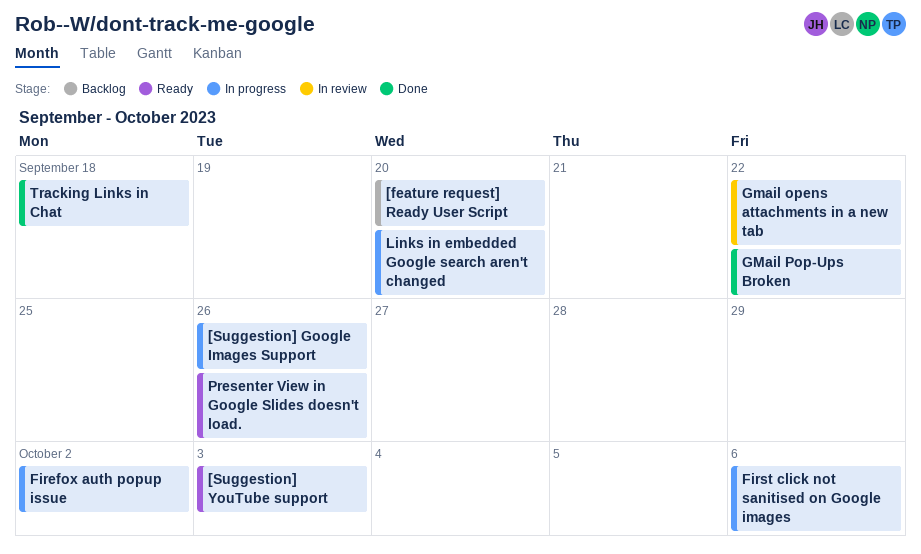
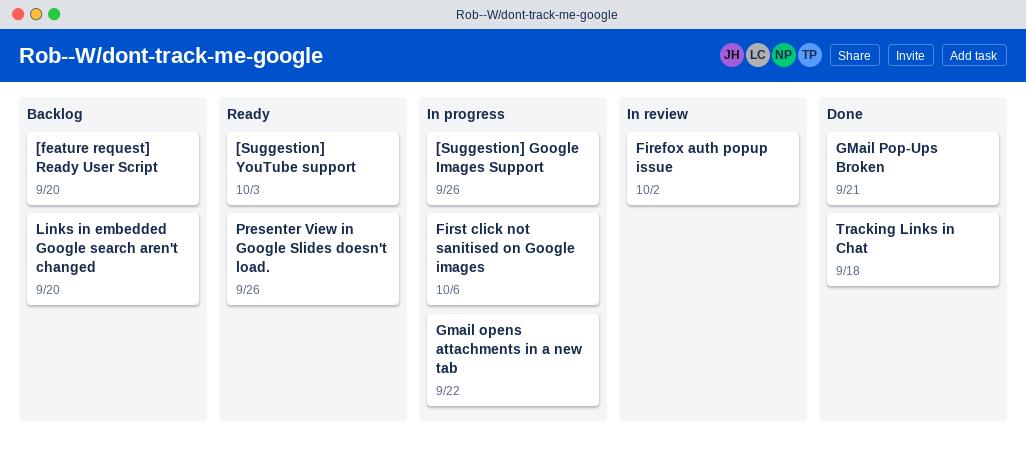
Firefox auth popup issue, status: In progress -> In review
Gmail opens attachments in a new tab, status: In review -> In progress
GMail Pop-Ups Broken, due: Sep 22 -> Sep 21
Links in embedded Google search aren't changed, status: In progress -> Backlog

